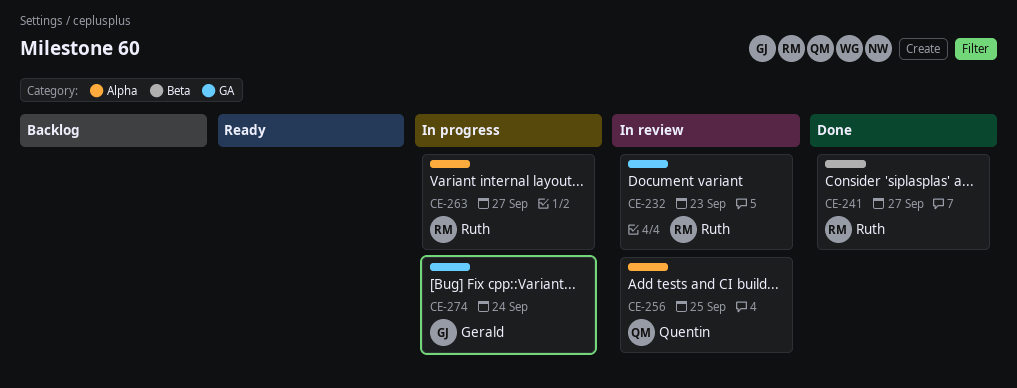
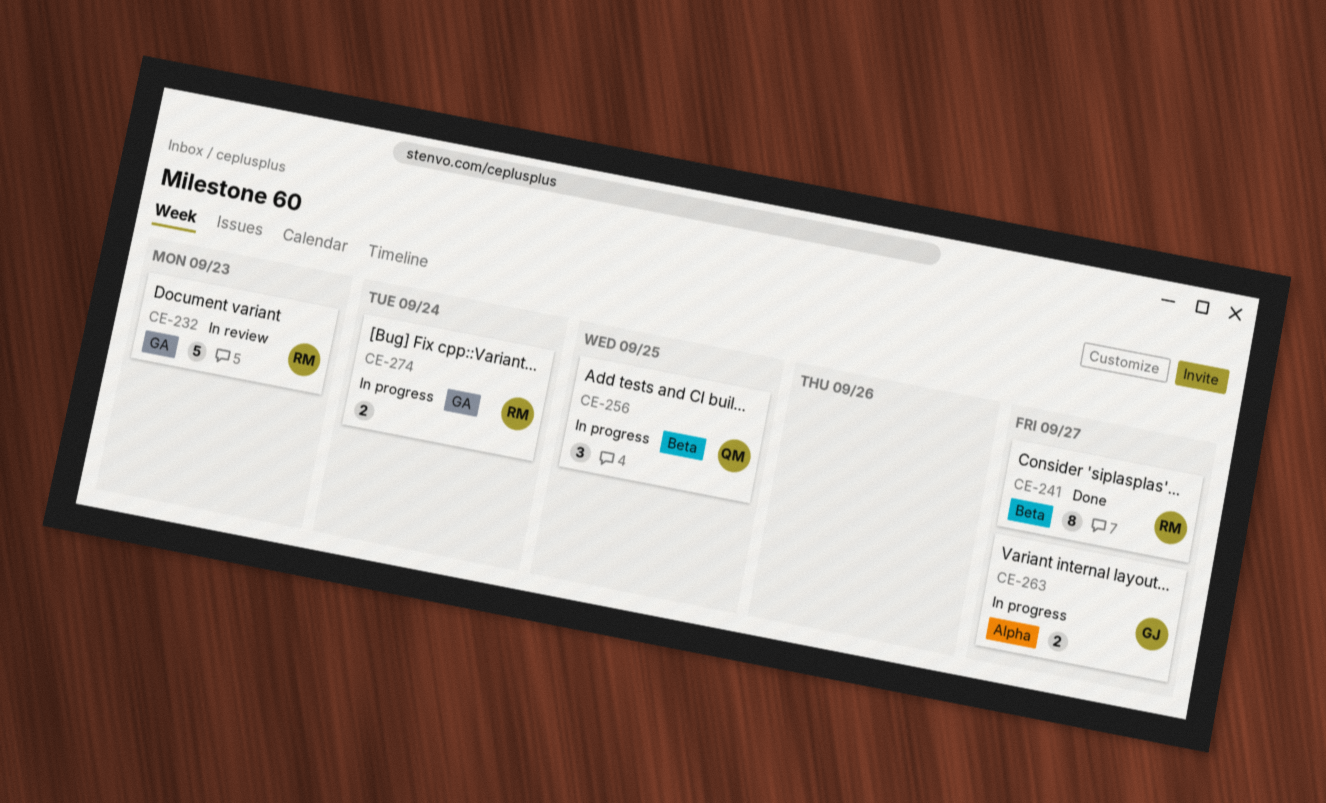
CE-256, status: In review -> In progress
CE-256, label: Alpha -> Beta
CE-263, owner: Ruth -> Gerald
CE-274, owner: Gerald -> Ruth

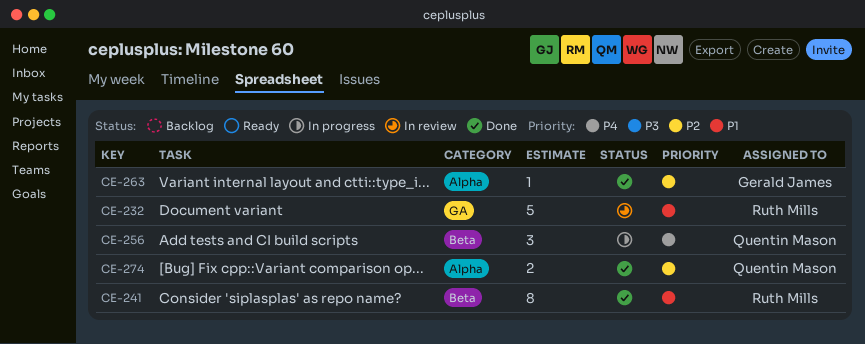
CE-263, status: In progress -> Done
CE-263, estimate: 2 -> 1
CE-274, status: In progress -> Done
CE-274, owner: Ruth Mills -> Quentin Mason
CE-274, label: GA -> Alpha

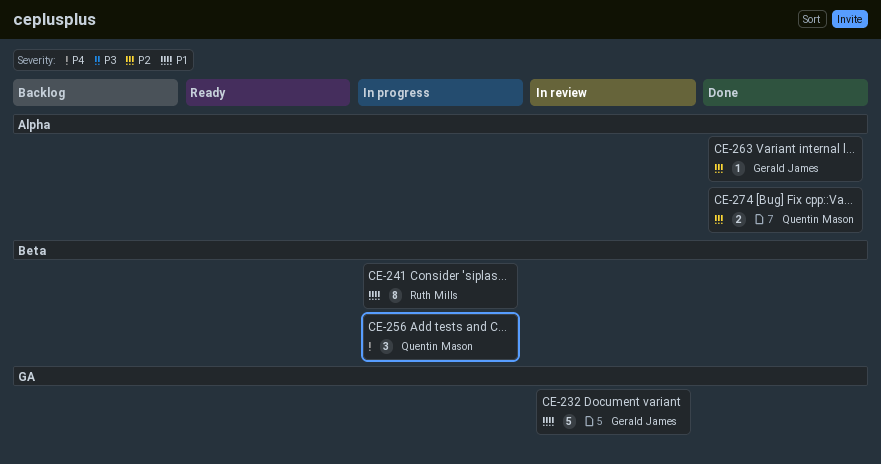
CE-232, owner: Ruth Mills -> Gerald James
CE-241, status: Done -> In progress

